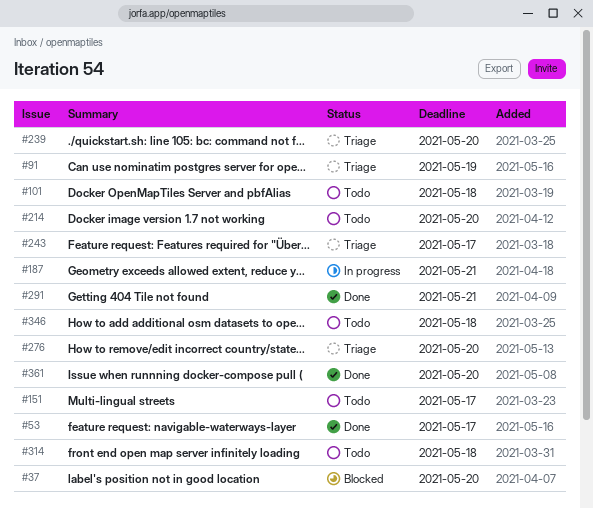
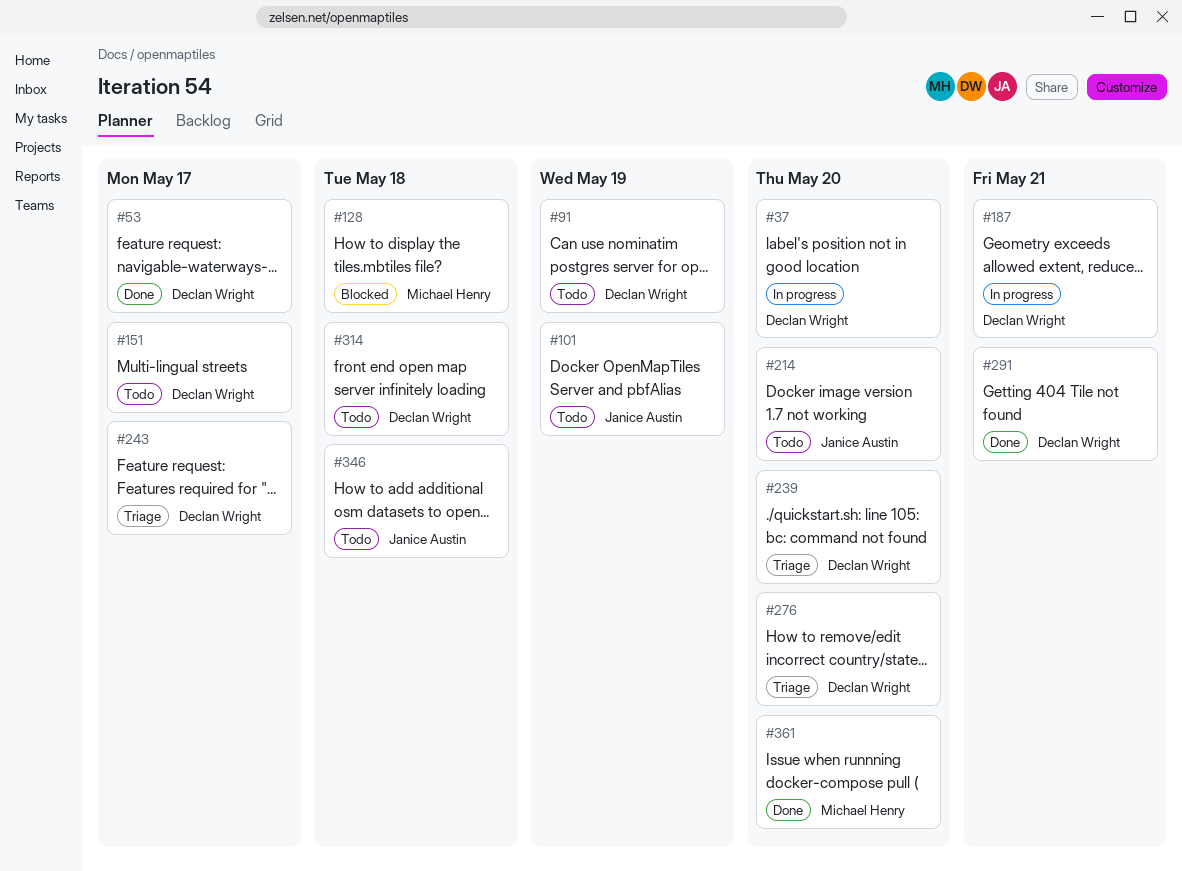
#37, status: Blocked -> In progress
#91, status: Triage -> Todo
#101, due: May 18 -> May 19
#128: none -> present

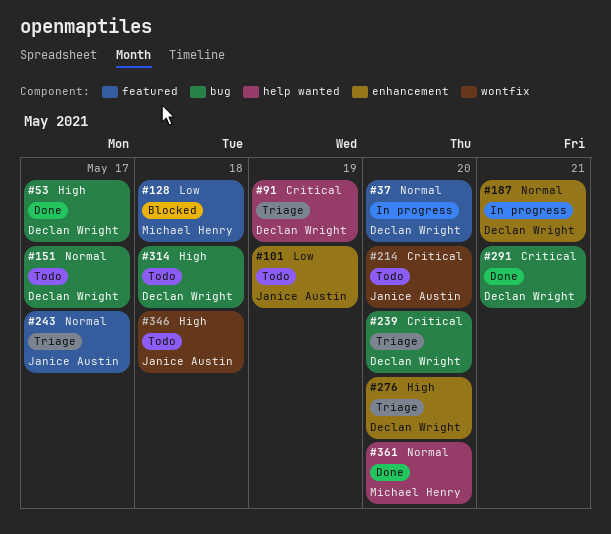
#91, status: Todo -> Triage
#243, owner: Declan Wright -> Janice Austin

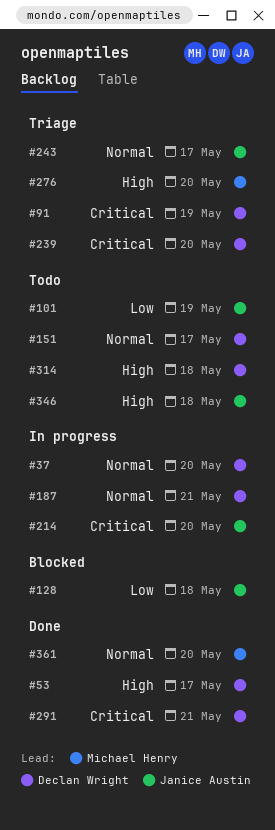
#128, owner: Michael Henry -> Janice Austin
#214, status: Todo -> In progress
#276, owner: Declan Wright -> Michael Henry

